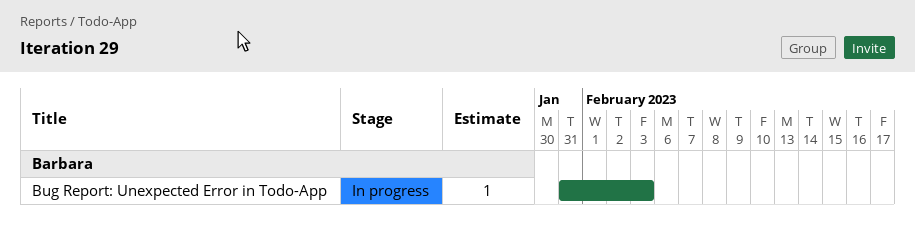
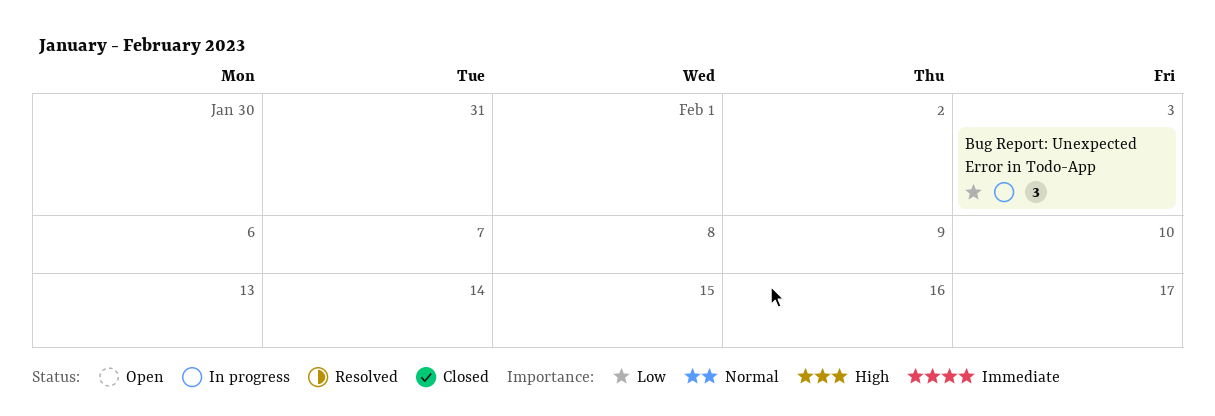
Bug Report: Unexpected Error in Todo-App, estimate: 1 -> 3

